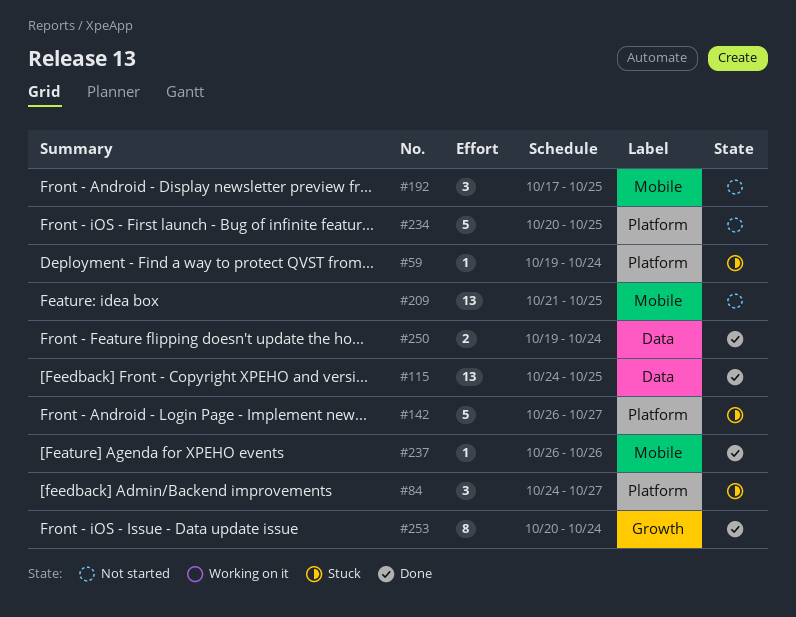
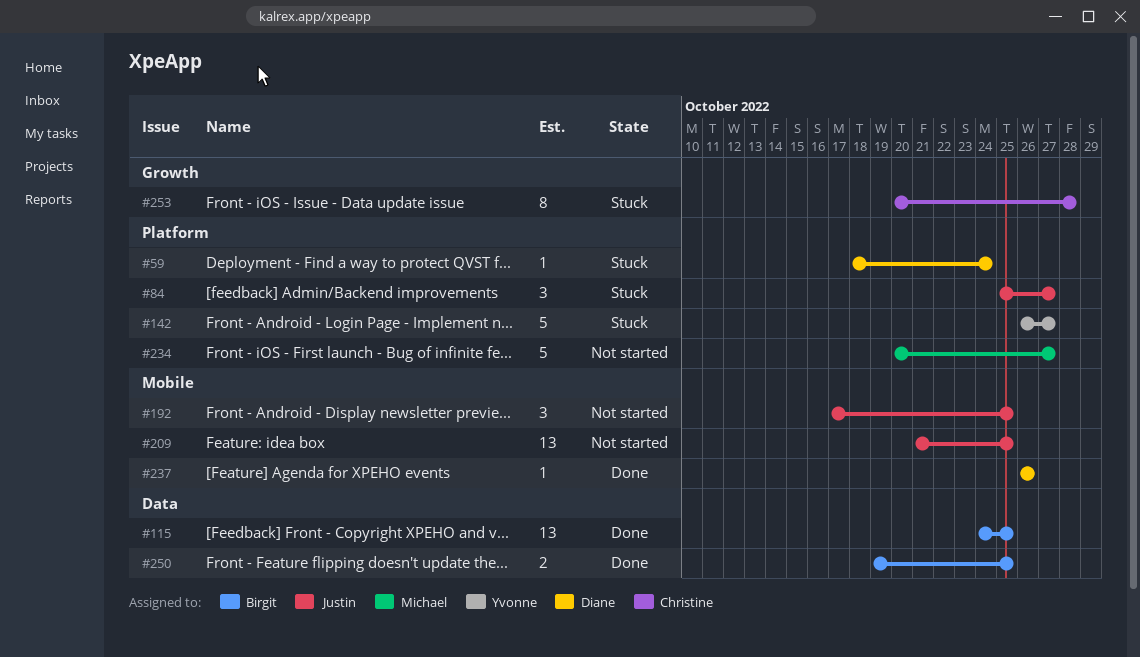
#59, start: Oct 19 -> Oct 18
#84, start: Oct 24 -> Oct 25
#234, due: Oct 25 -> Oct 27
#250, due: Oct 24 -> Oct 25
#253, status: Done -> Stuck
#253, due: Oct 24 -> Oct 28

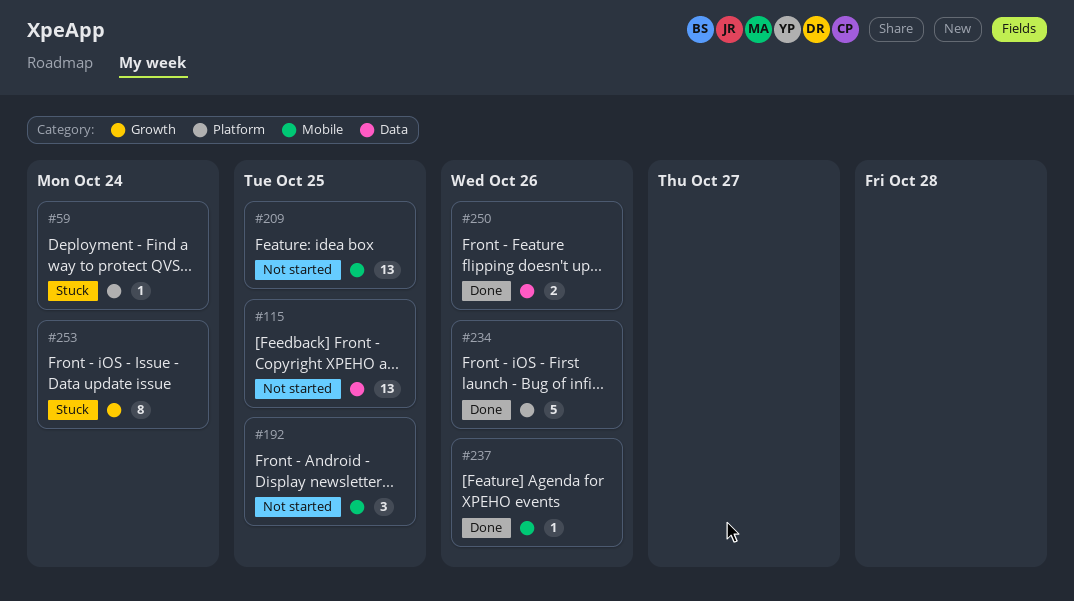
#84: present -> none
#115, status: Done -> Not started
#142: present -> none
#234, status: Not started -> Done
#234, due: Oct 27 -> Oct 26
#250, due: Oct 25 -> Oct 26
#253, due: Oct 28 -> Oct 24

